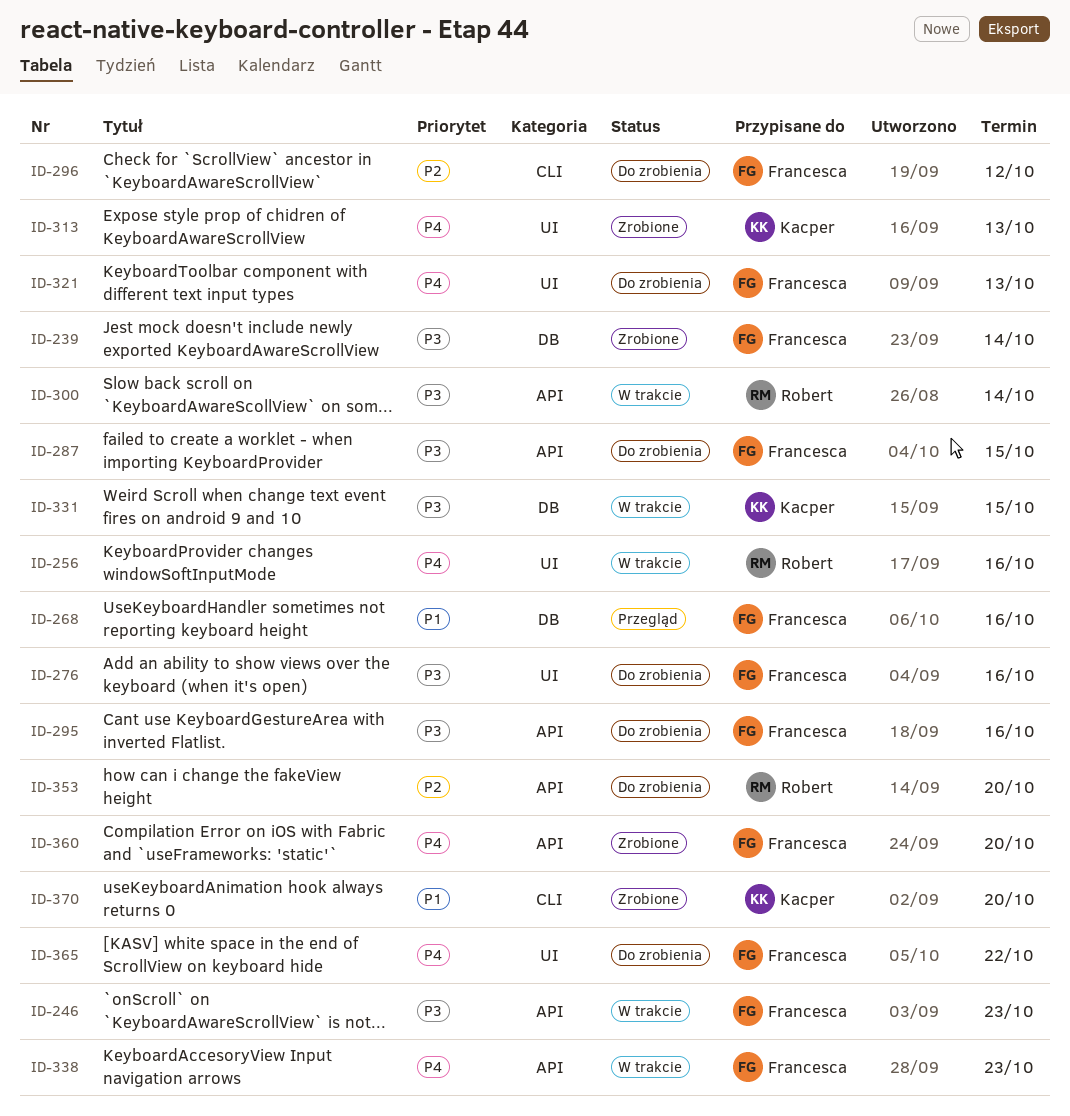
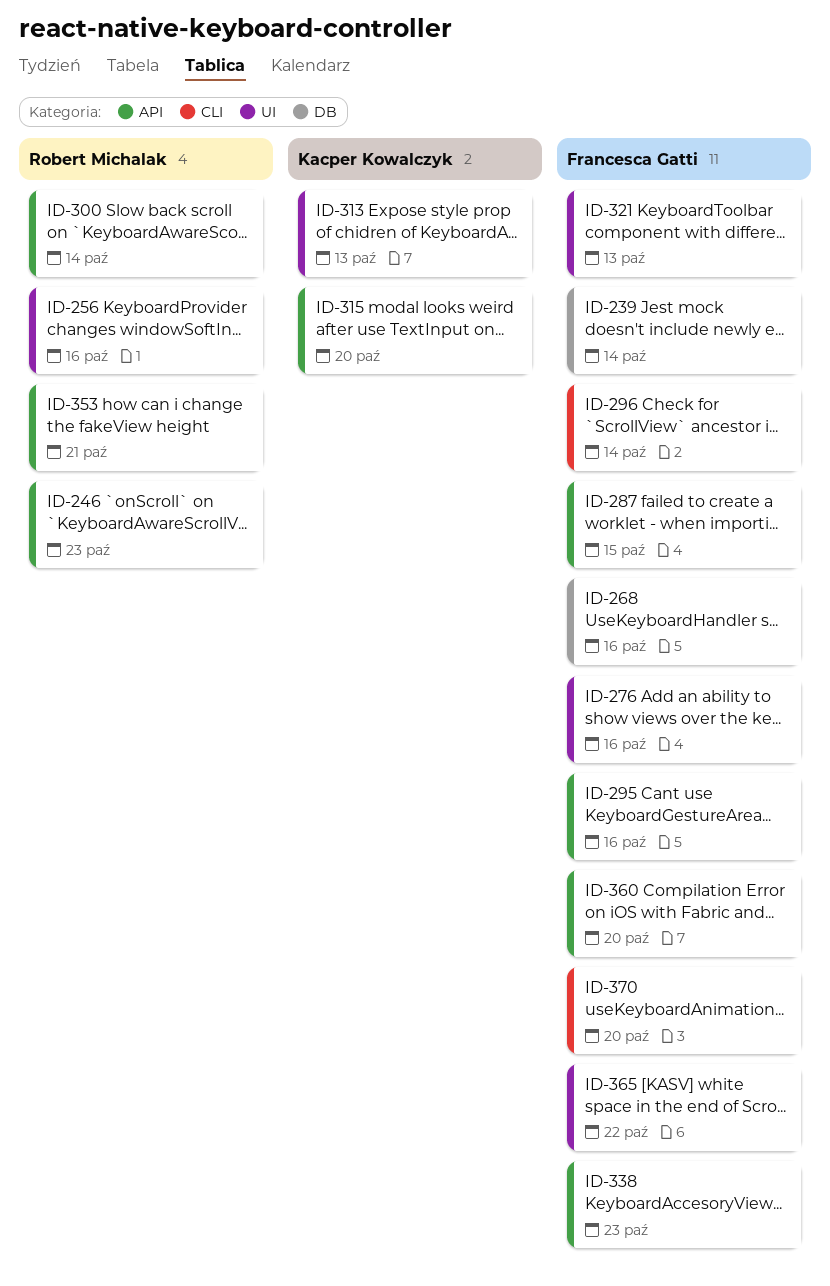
ID-246, owner: Francesca Gatti -> Robert Michalak
ID-296, due: Oct 12 -> Oct 14
ID-315: none -> present
ID-331: present -> none
ID-353, due: Oct 20 -> Oct 21
ID-370, owner: Kacper Kowalczyk -> Francesca Gatti

